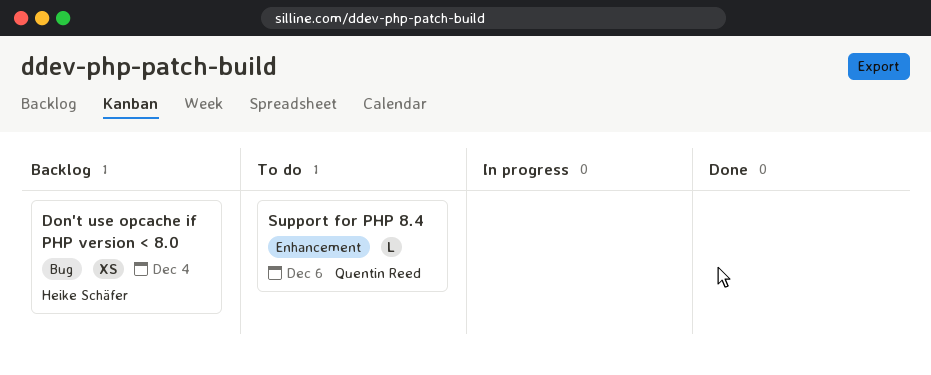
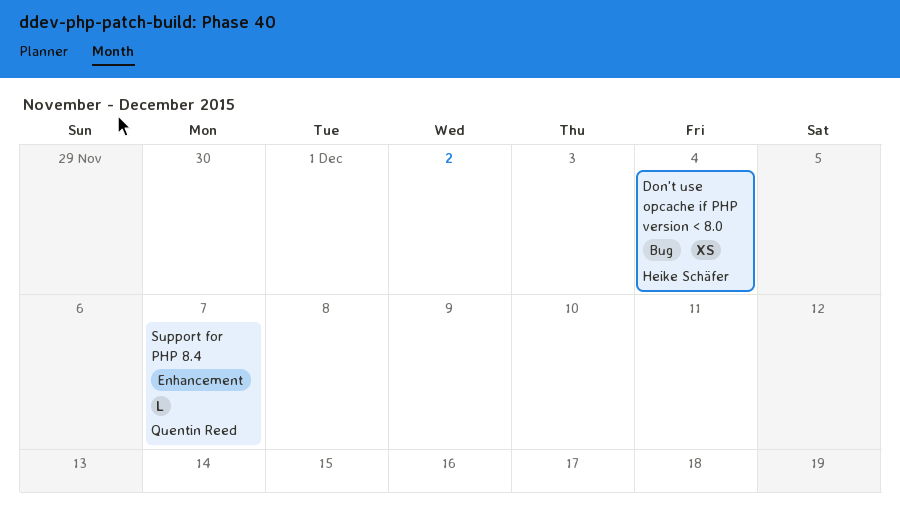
Support for PHP 8.4, due: Dec 6 -> Dec 7

